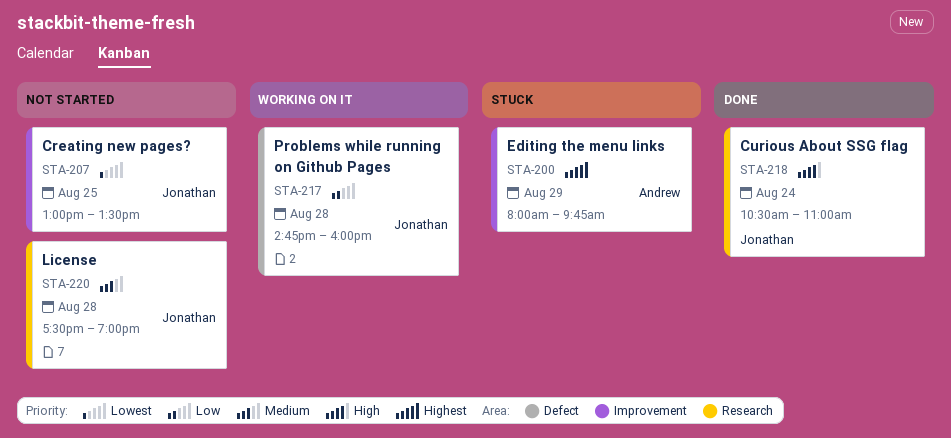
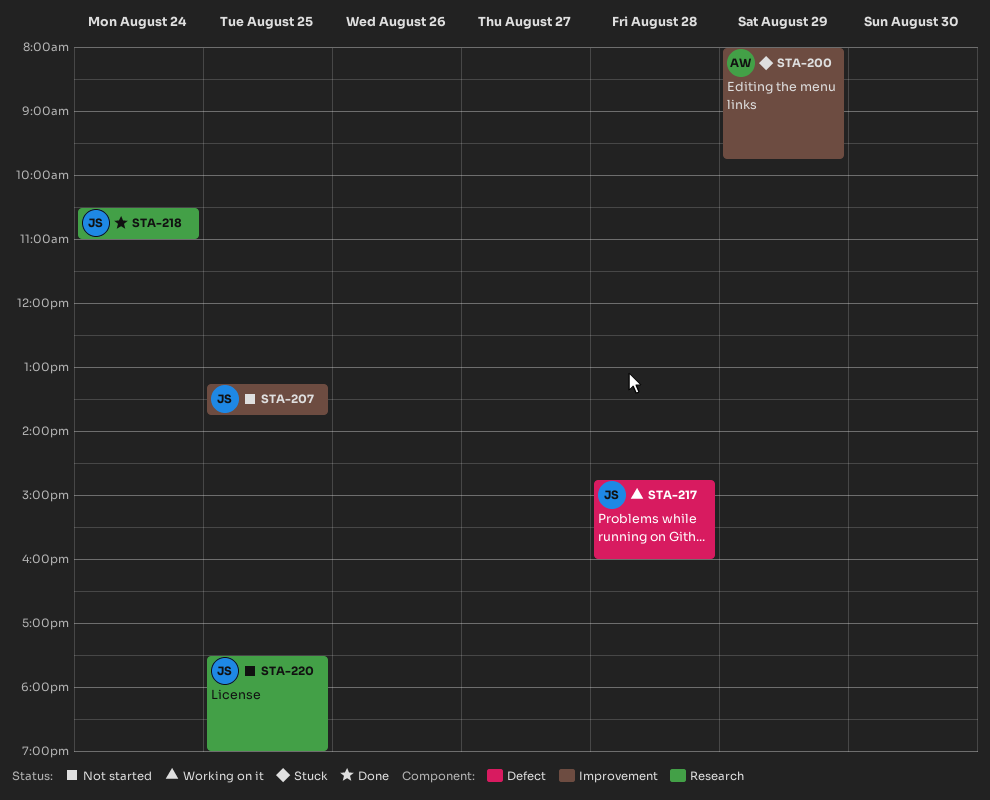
STA-207, begins: 13:00 -> 13:15
STA-207, ends: 13:30 -> 13:45
STA-220, day: Aug 28 -> Aug 25

